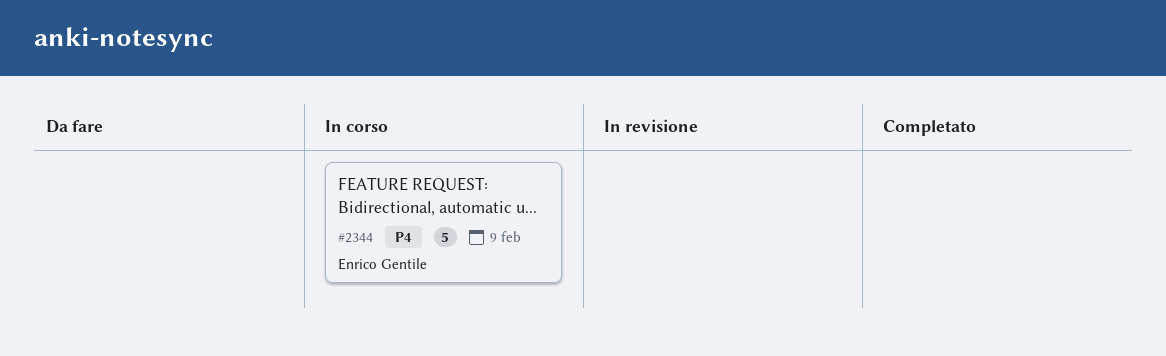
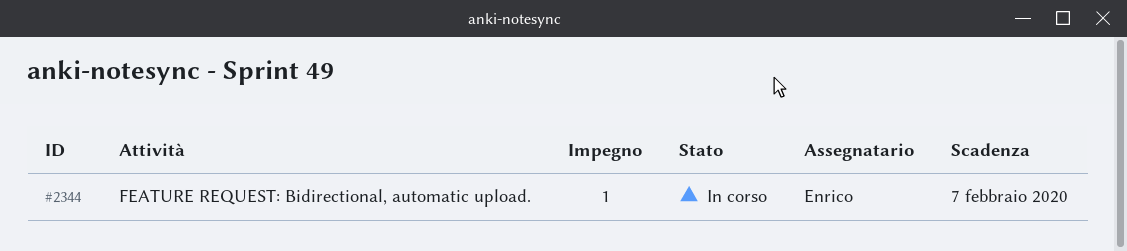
#2344, estimate: 5 -> 1
#2344, due: Feb 9 -> Feb 7

